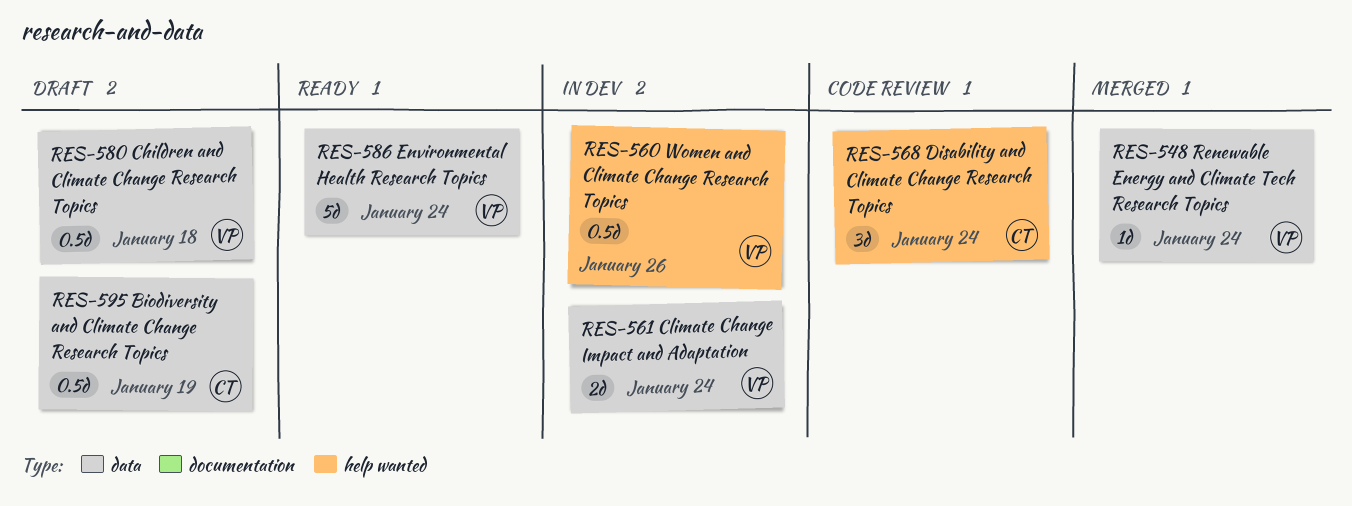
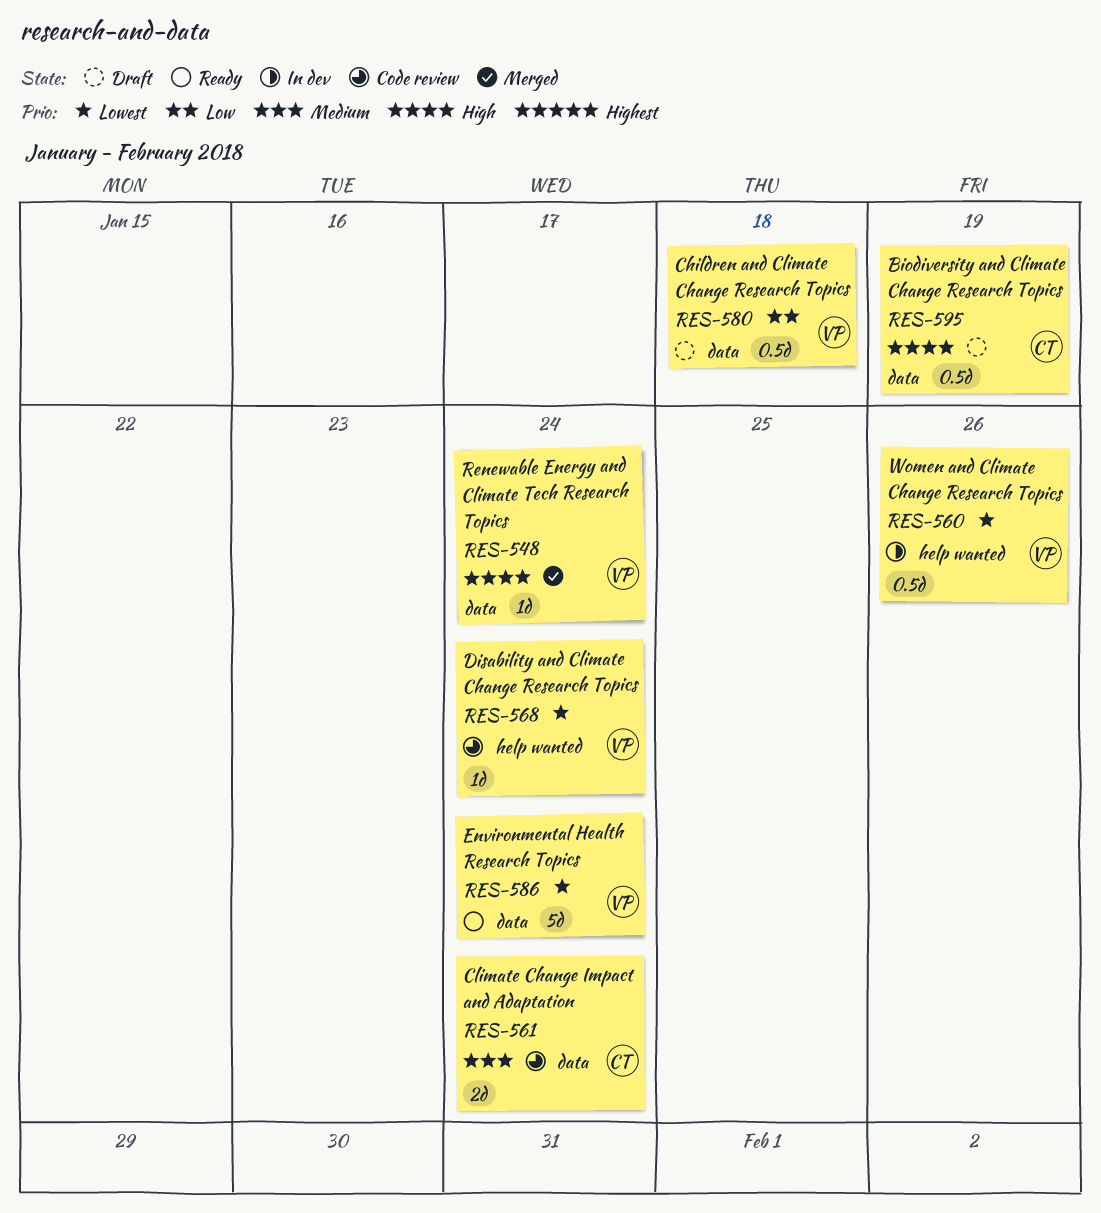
RES-561, status: In dev -> Code review
RES-561, owner: VP -> CT
RES-568, owner: CT -> VP
RES-568, estimate: 3d -> 1d

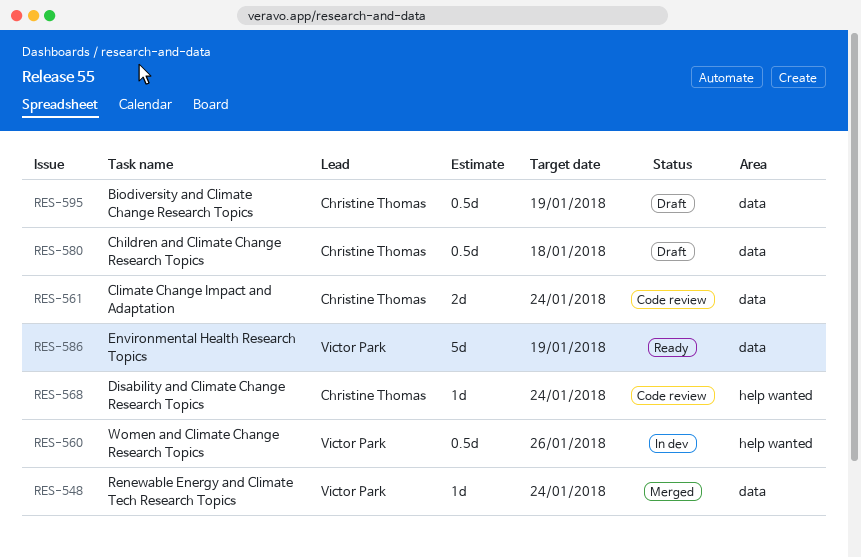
RES-568, owner: Victor Park -> Christine Thomas
RES-580, owner: Victor Park -> Christine Thomas
RES-586, due: Jan 24 -> Jan 19

